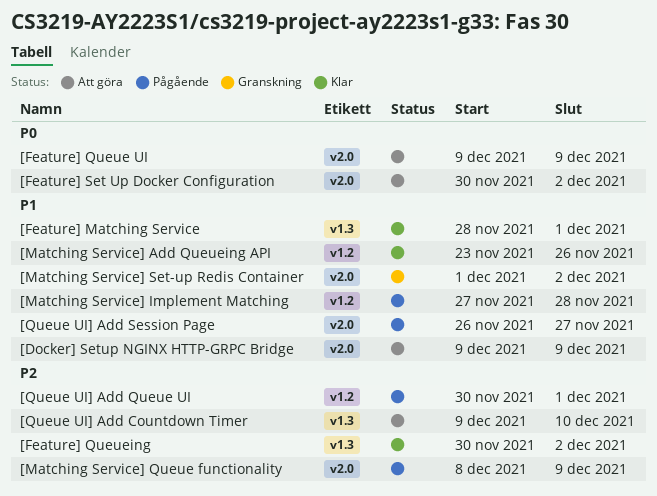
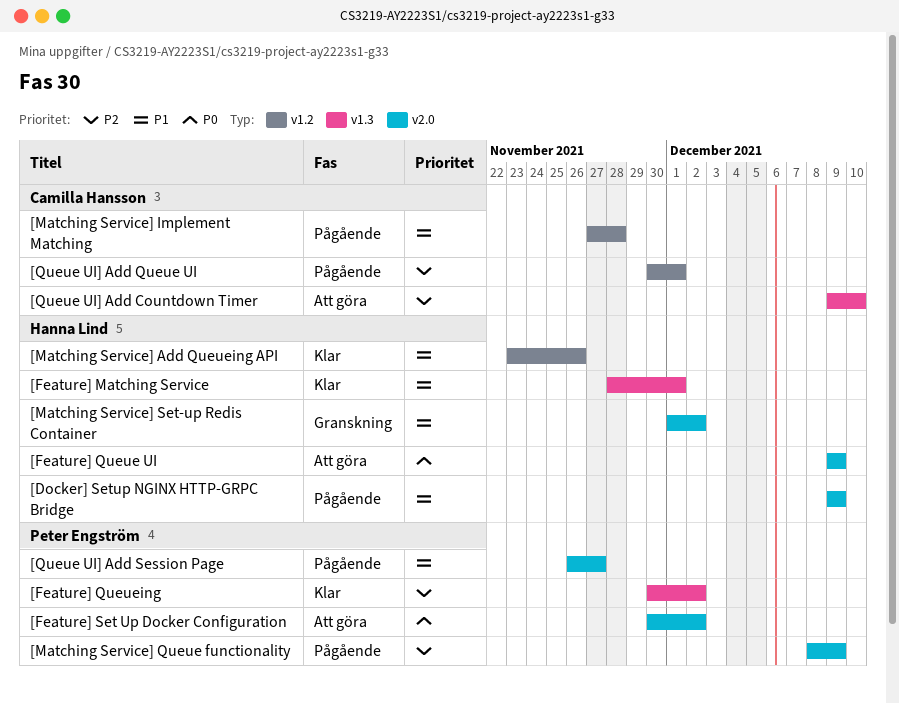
[Docker] Setup NGINX HTTP-GRPC Bridge, status: Att göra -> Pågående

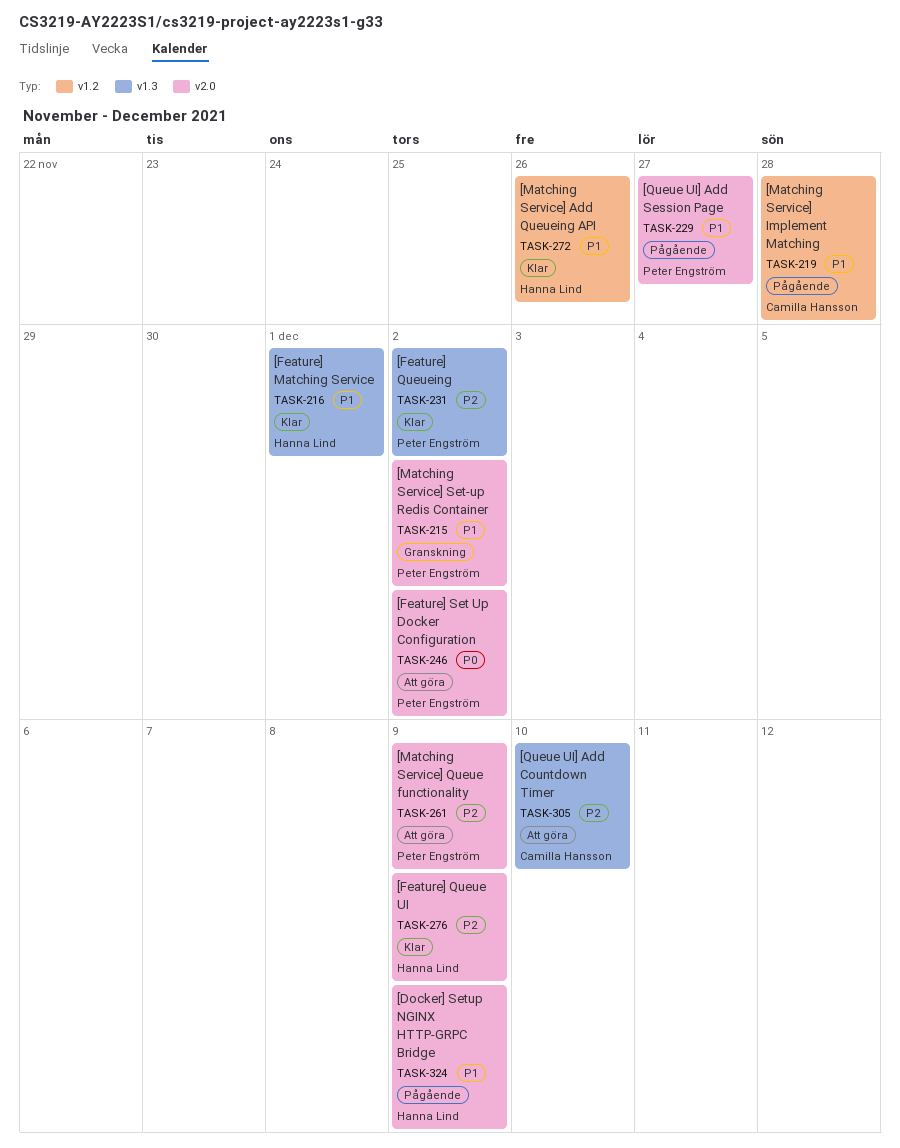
[Feature] Queue UI, status: Att göra -> Klar
[Feature] Queue UI, priority: P0 -> P2
[Matching Service] Queue functionality, status: Pågående -> Att göra
[Matching Service] Set-up Redis Container, owner: Hanna Lind -> Peter Engström
[Queue UI] Add Queue UI: present -> none

